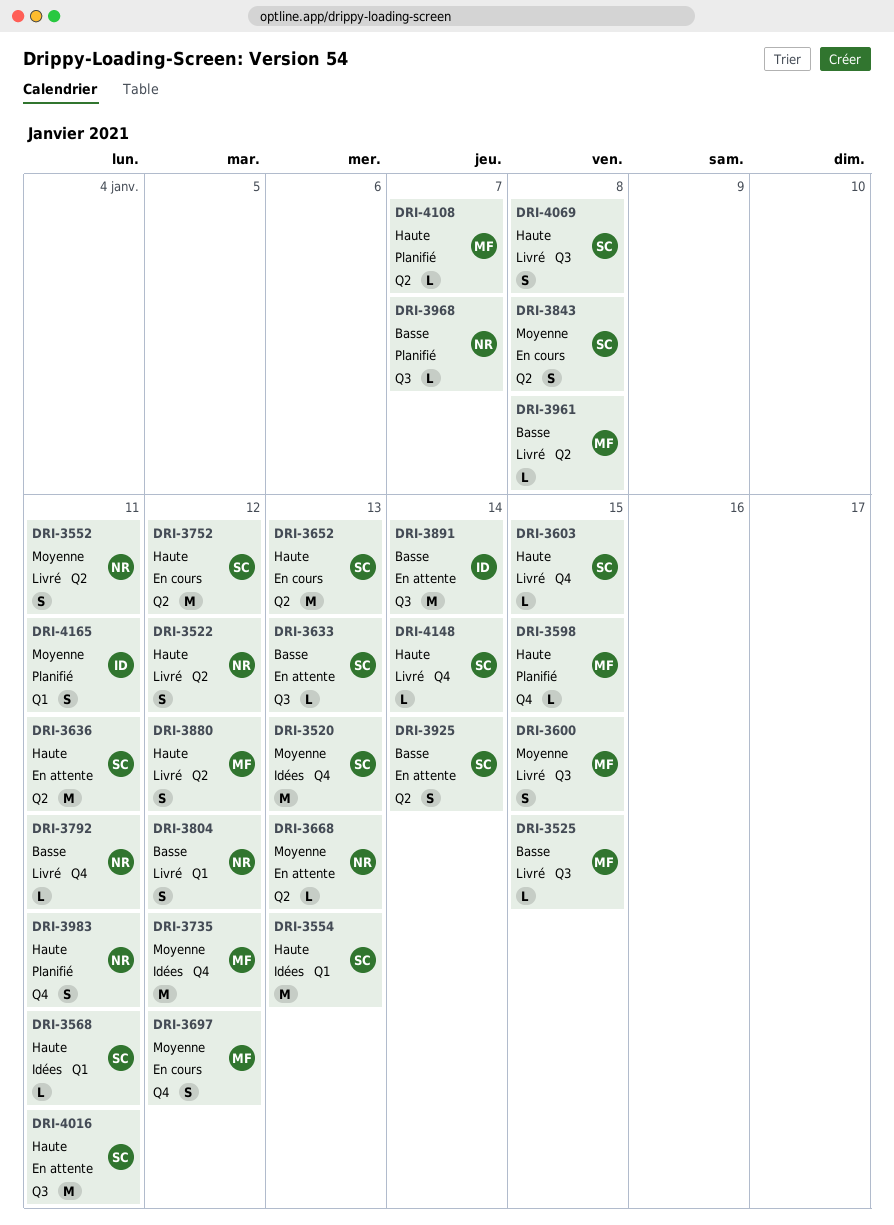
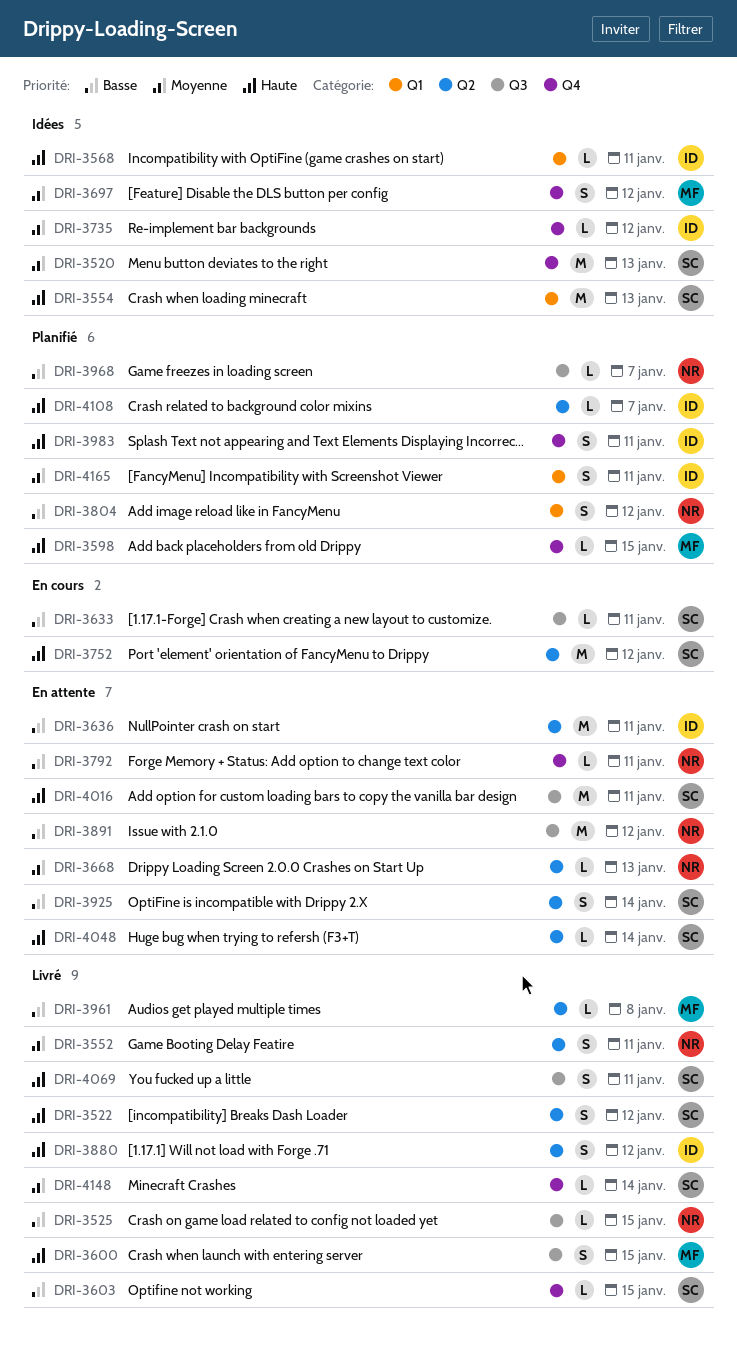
DRI-3522, owner: NR -> SC
DRI-3525, owner: MF -> NR
DRI-3568, owner: SC -> ID
DRI-3600, priority: Moyenne -> Haute
DRI-3603, priority: Haute -> Basse
DRI-3633, status: En attente -> En cours
DRI-3633, due: Jan 13 -> Jan 11
DRI-3636, owner: SC -> ID
DRI-3636, priority: Haute -> Basse
DRI-3652: present -> none
DRI-3697, status: En cours -> Idées
DRI-3735, owner: MF -> ID
DRI-3735, estimate: M -> L
DRI-3792, status: Livré -> En attente
DRI-3804, status: Livré -> Planifié
DRI-3843: present -> none
DRI-3880, owner: MF -> ID
DRI-3891, owner: ID -> NR
DRI-3891, due: Jan 14 -> Jan 12
DRI-3983, owner: NR -> ID
DRI-4048: none -> present
DRI-4069, due: Jan 8 -> Jan 11
DRI-4108, owner: MF -> ID
DRI-4148, priority: Haute -> Moyenne

